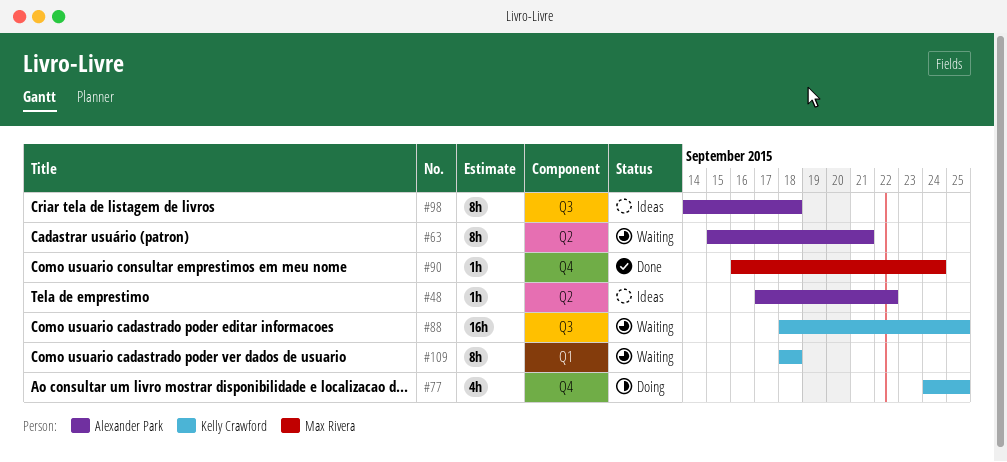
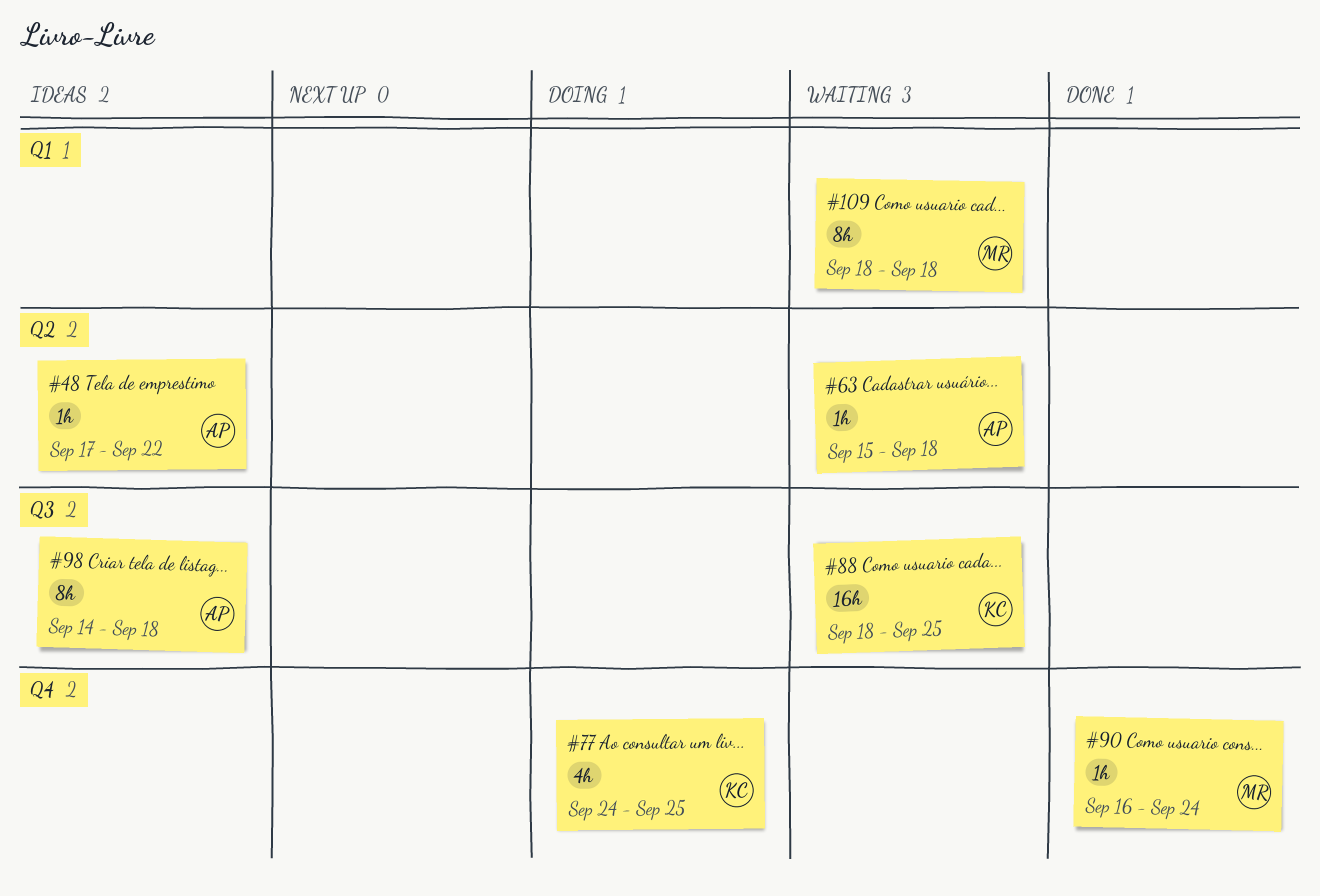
#63, estimate: 8h -> 1h
#63, due: Sep 21 -> Sep 18
#109, owner: Kelly Crawford -> Max Rivera

